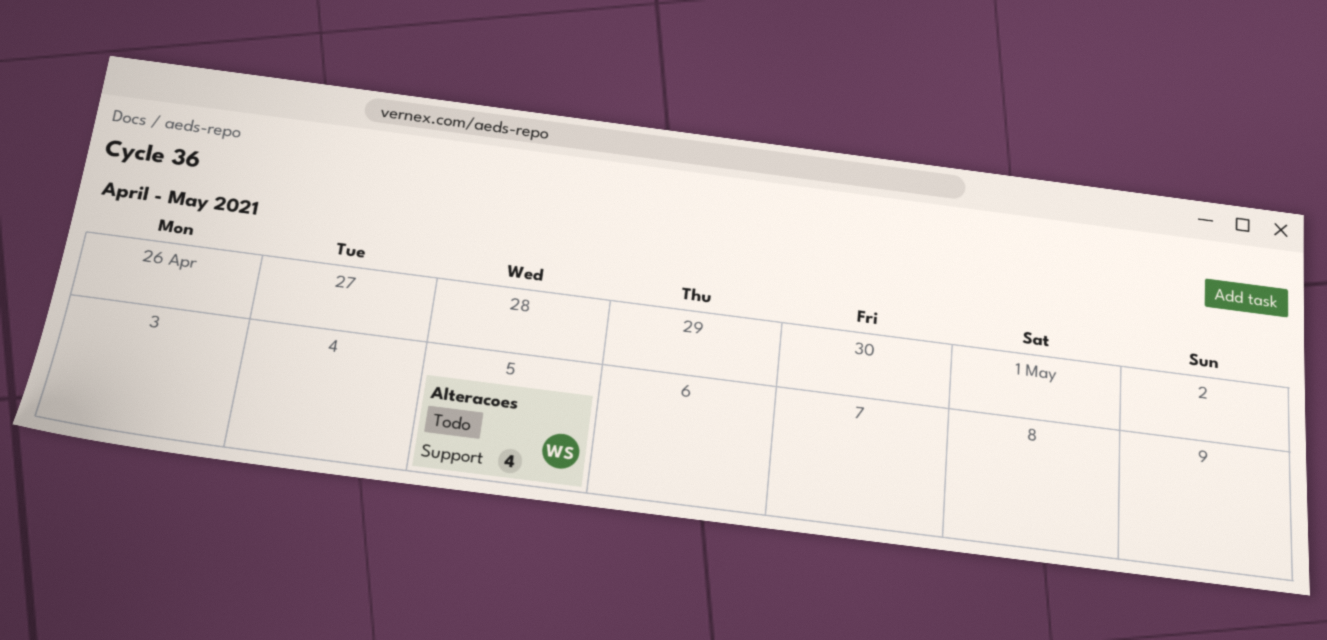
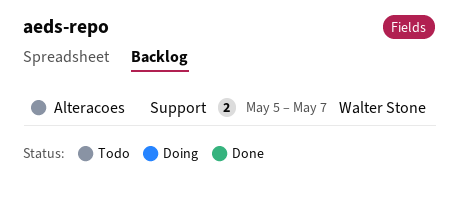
Alteracoes, estimate: 4 -> 2
Alteracoes, due: May 5 -> May 7

